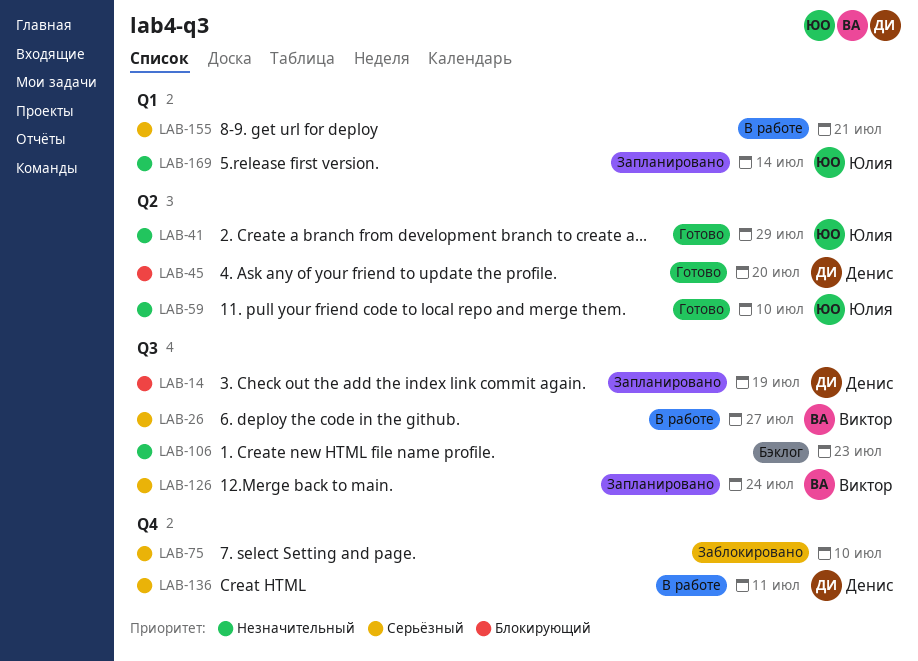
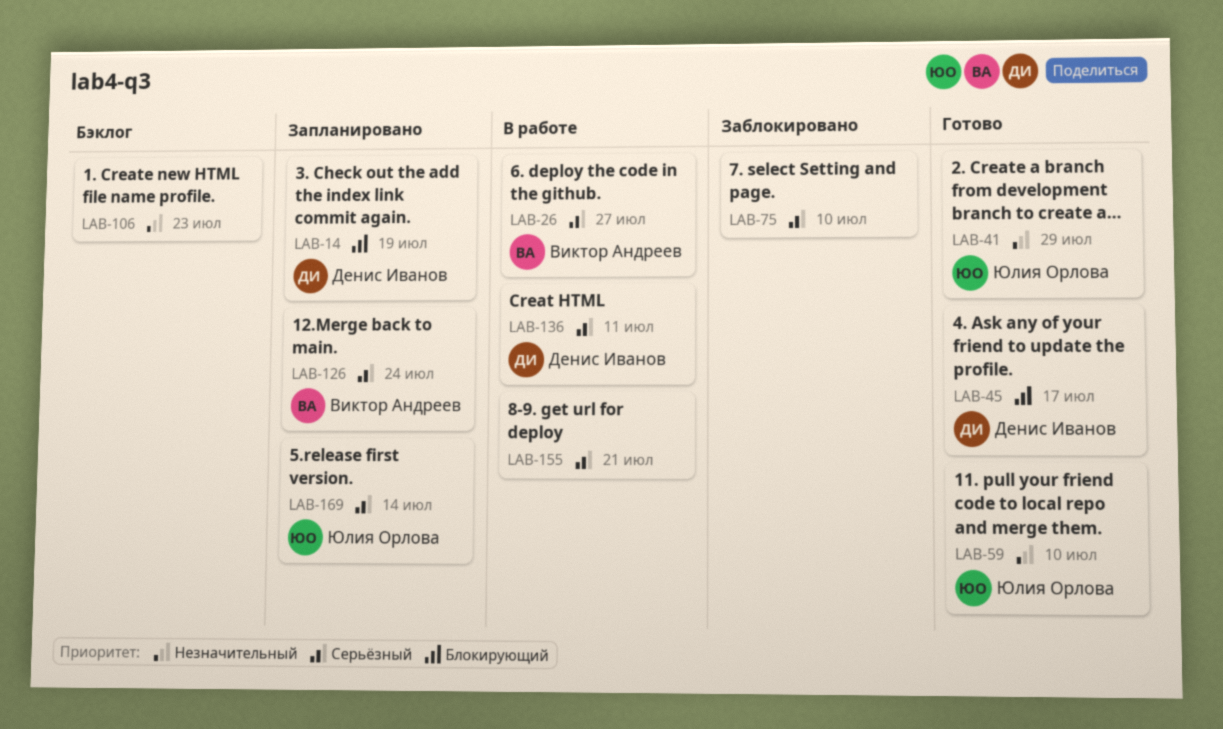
LAB-45, due: Jul 20 -> Jul 17
LAB-169, priority: Незначительный -> Серьёзный

